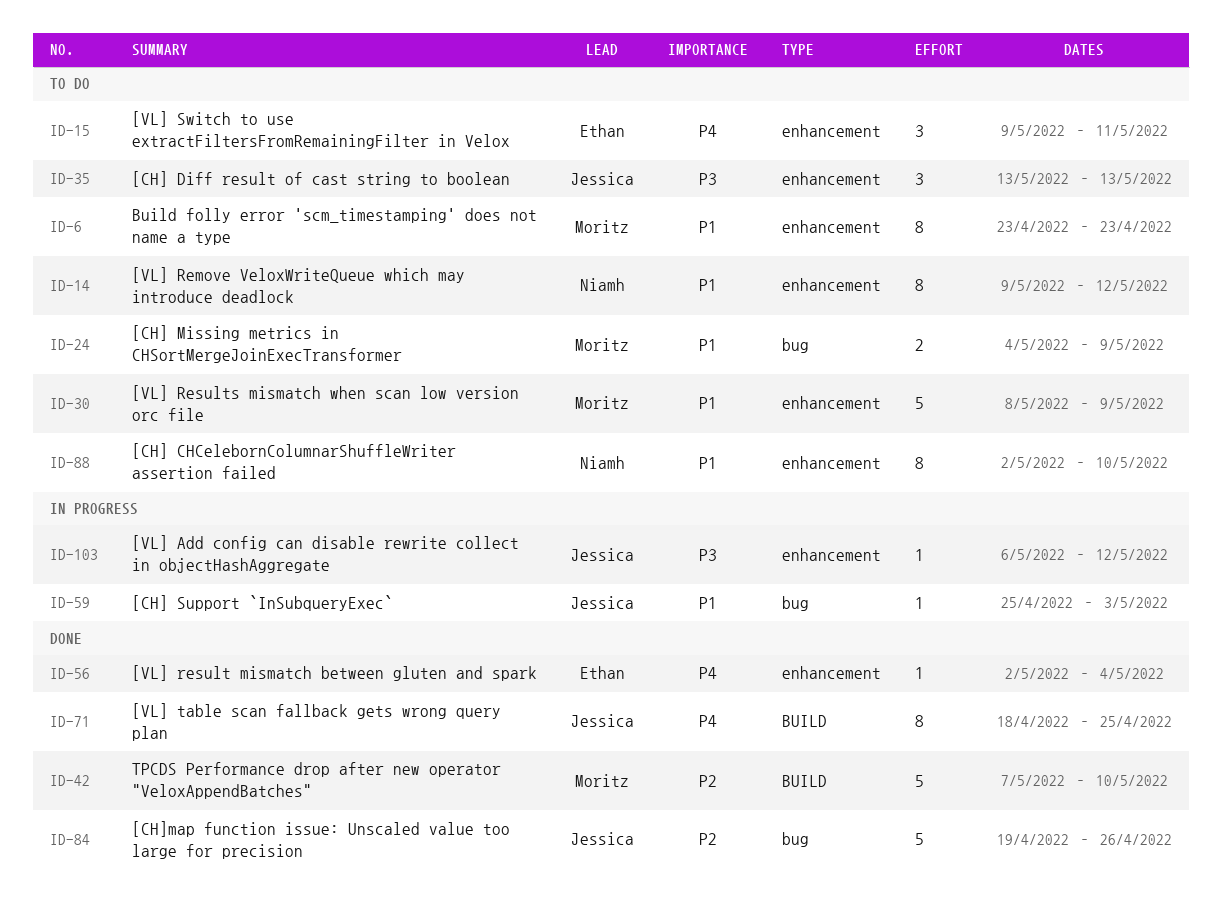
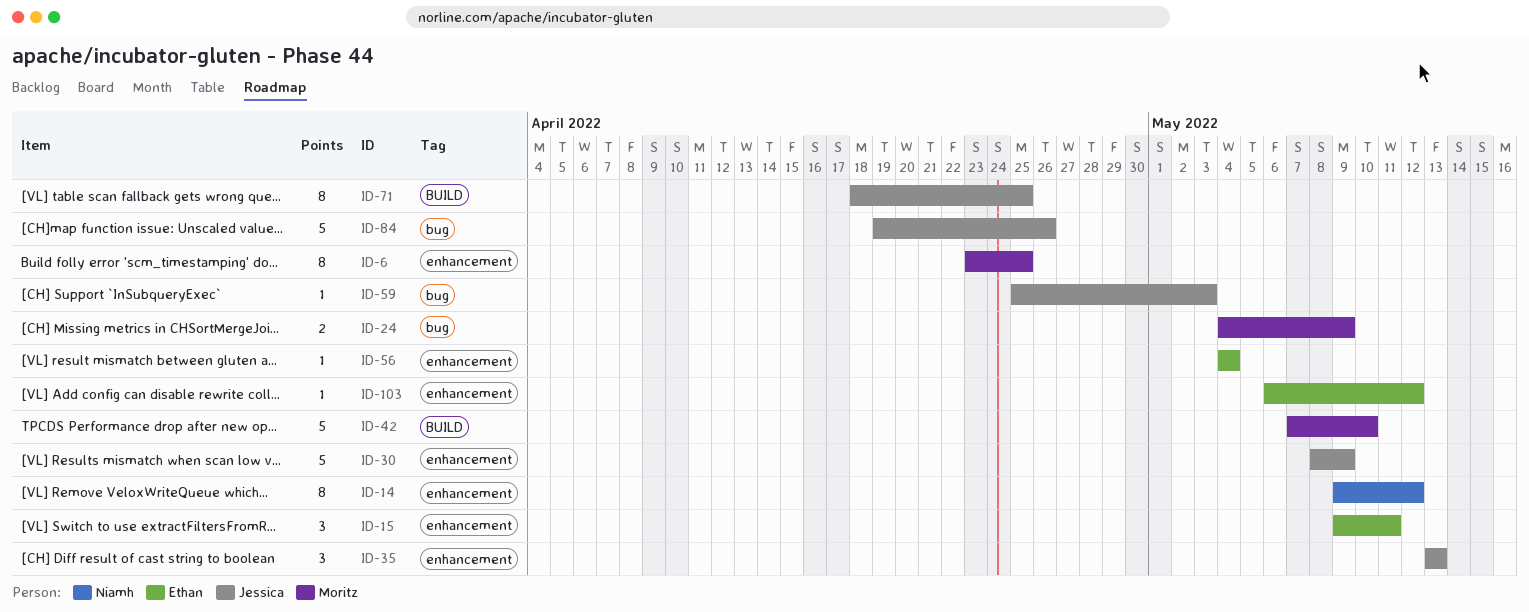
ID-6, due: Apr 23 -> Apr 25
ID-30, owner: Moritz -> Jessica
ID-56, start: May 2 -> May 4
ID-88: present -> none
ID-103, owner: Jessica -> Ethan

